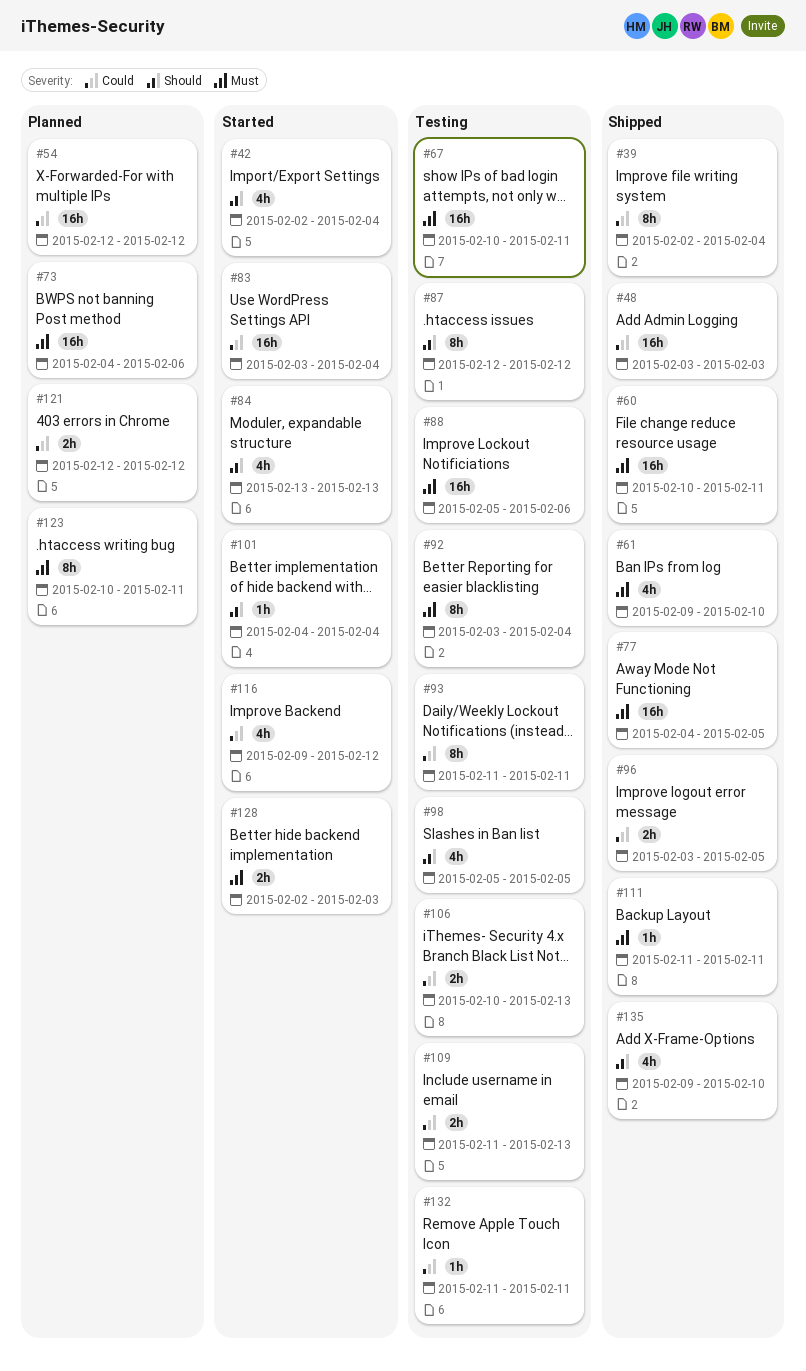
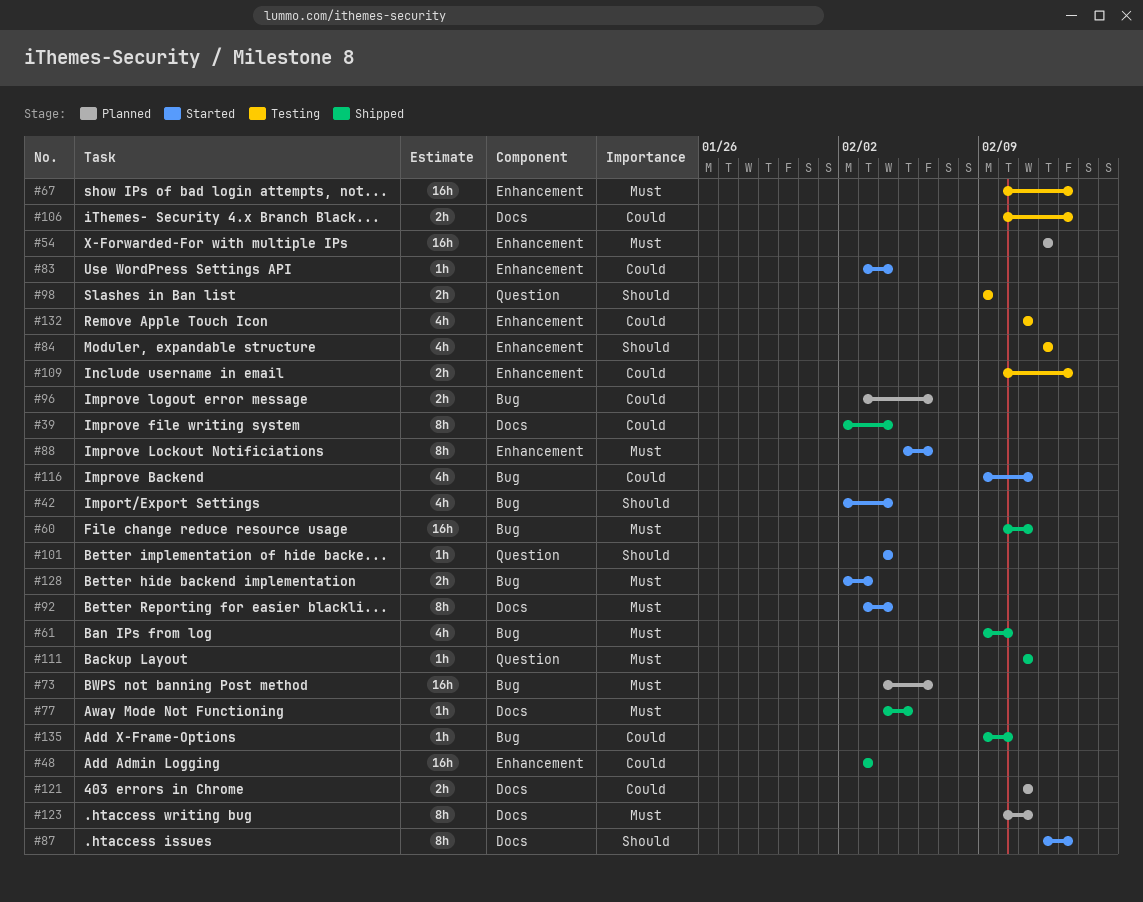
#54, priority: Could -> Must
#67, due: Feb 11 -> Feb 13
#77, estimate: 16h -> 1h
#83, estimate: 16h -> 1h
#84, status: Started -> Testing
#84, start: Feb 13 -> Feb 12
#84, due: Feb 13 -> Feb 12
#87, status: Testing -> Started
#87, due: Feb 12 -> Feb 13
#88, status: Testing -> Started
#88, estimate: 16h -> 8h
#92, status: Testing -> Started
#93: present -> none
#96, status: Shipped -> Planned
#96, due: Feb 5 -> Feb 6
#98, estimate: 4h -> 2h
#98, start: Feb 5 -> Feb 9
#98, due: Feb 5 -> Feb 9
#109, start: Feb 11 -> Feb 10
#116, due: Feb 12 -> Feb 11
#121, start: Feb 12 -> Feb 11
#121, due: Feb 12 -> Feb 11
#132, estimate: 1h -> 4h
#135, priority: Should -> Could
#135, estimate: 4h -> 1h

